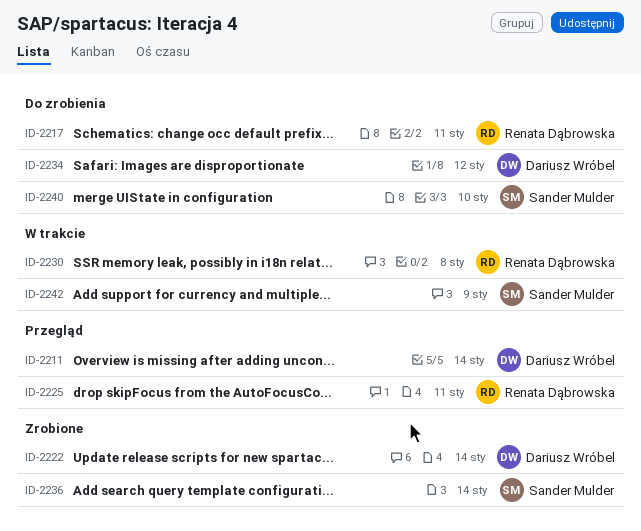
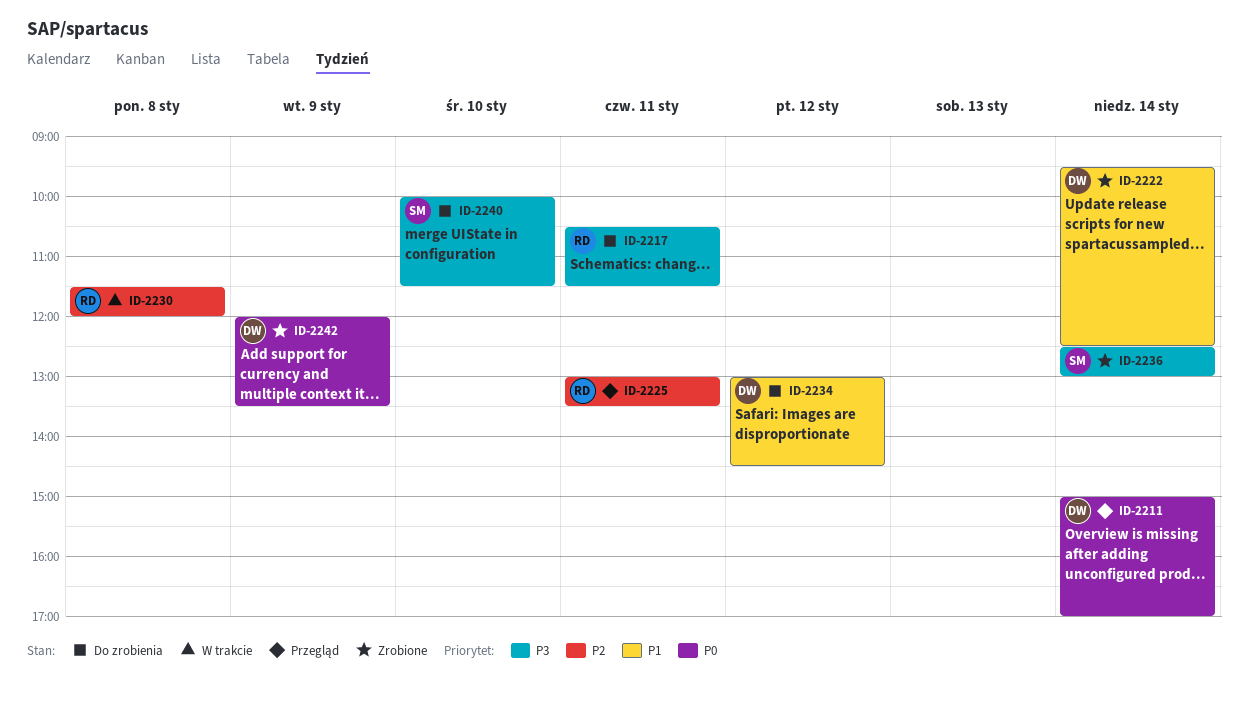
ID-2242, status: W trakcie -> Zrobione
ID-2242, owner: Sander Mulder -> Dariusz Wróbel

